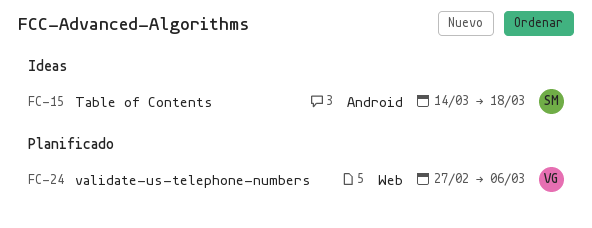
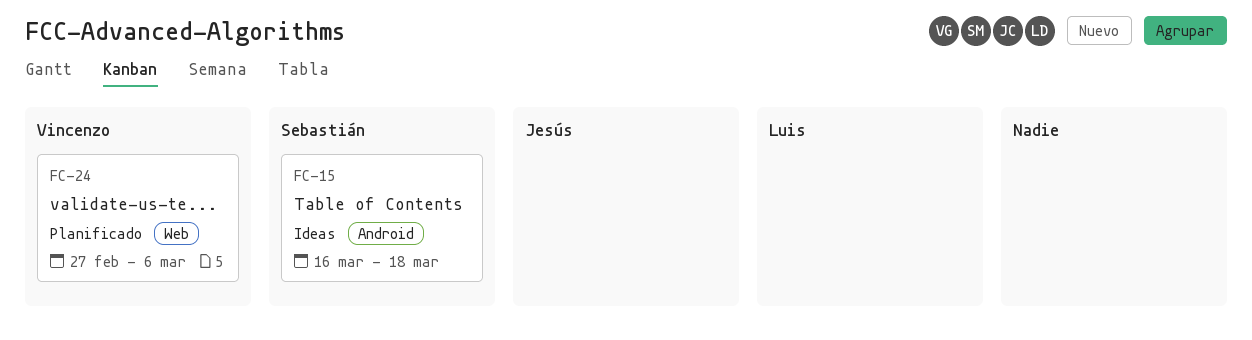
FC-15, start: Mar 14 -> Mar 16

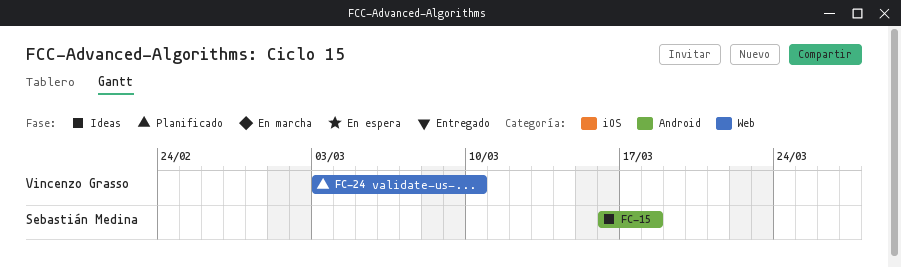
FC-24, start: Feb 27 -> Mar 3
FC-24, due: Mar 6 -> Mar 10

